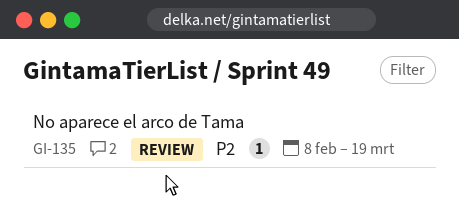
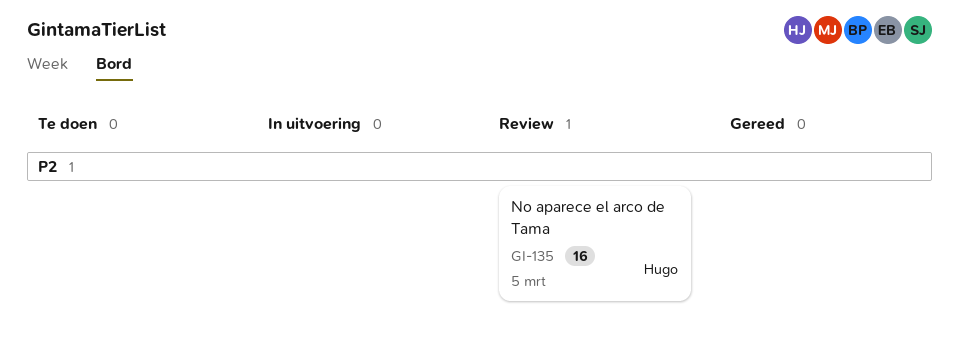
GI-135, estimate: 1 -> 16
GI-135, due: Mar 19 -> Mar 5

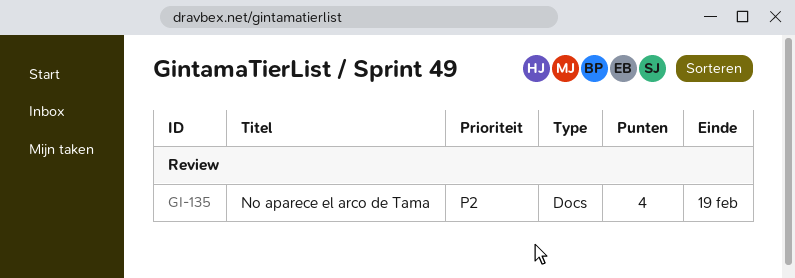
GI-135, estimate: 16 -> 4
GI-135, due: Mar 5 -> Feb 19

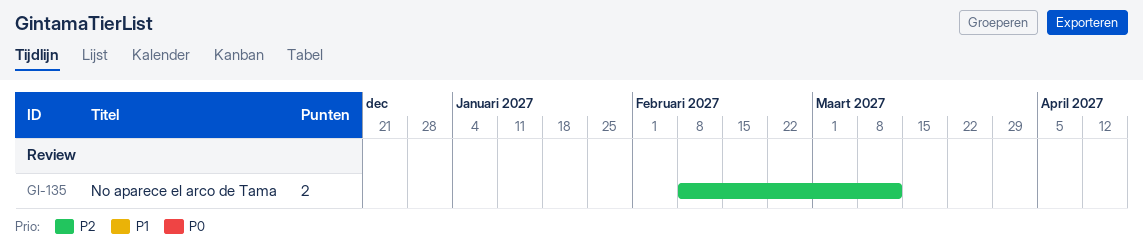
GI-135, estimate: 4 -> 2
GI-135, due: Feb 19 -> Mar 12

